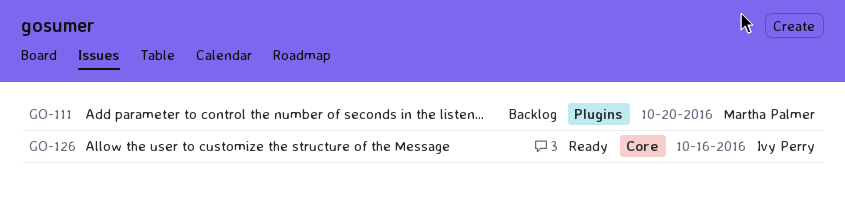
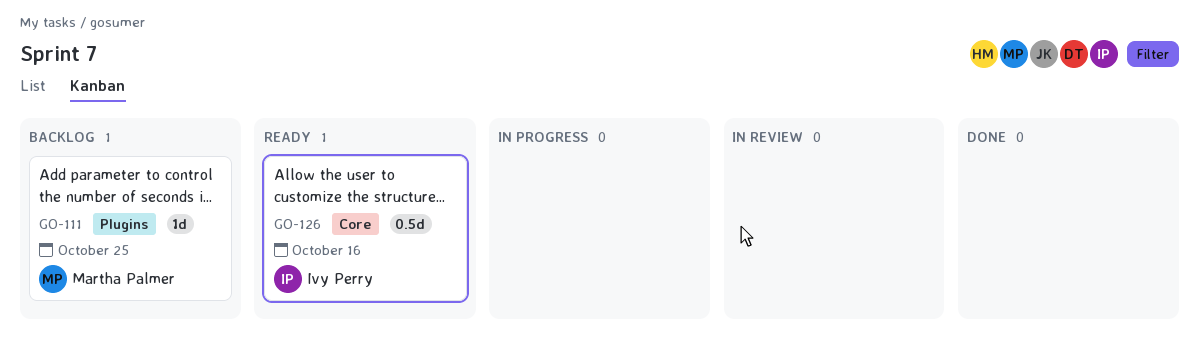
GO-111, due: Oct 20 -> Oct 25

